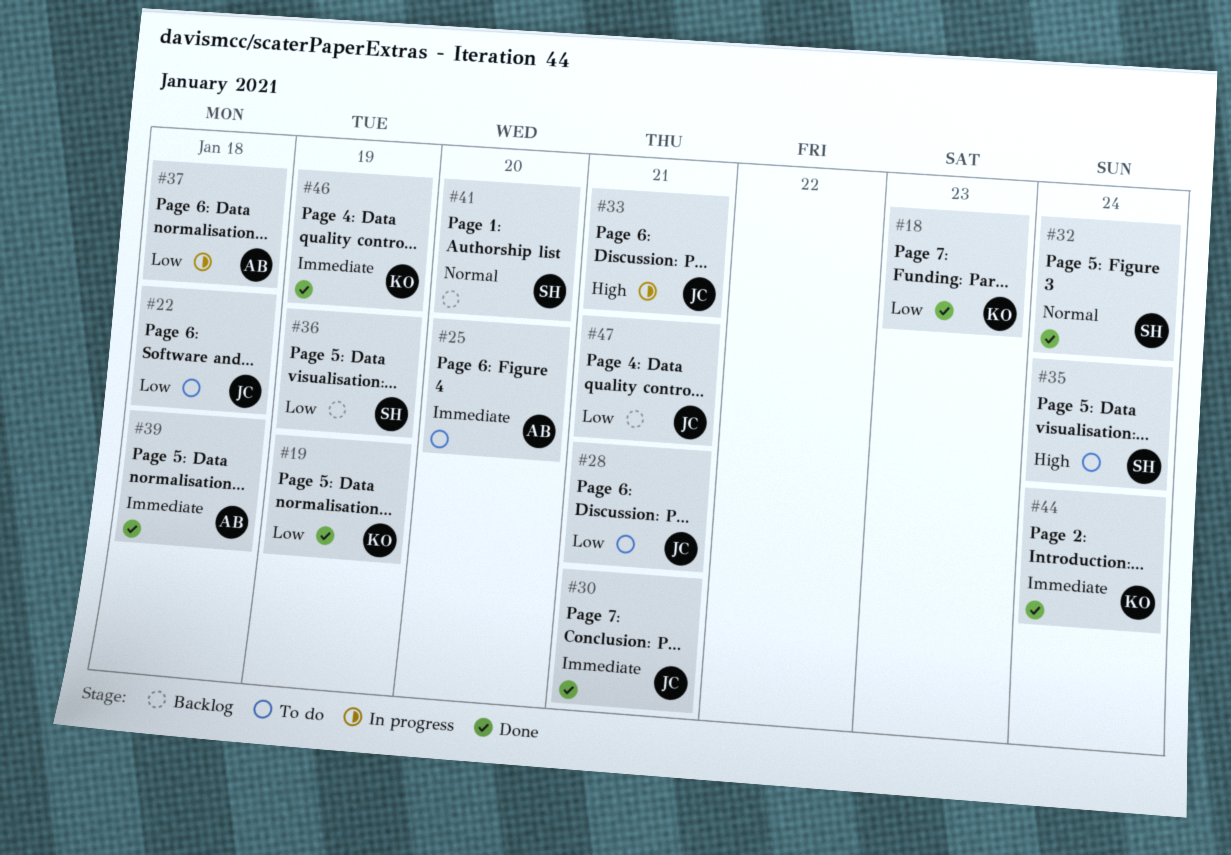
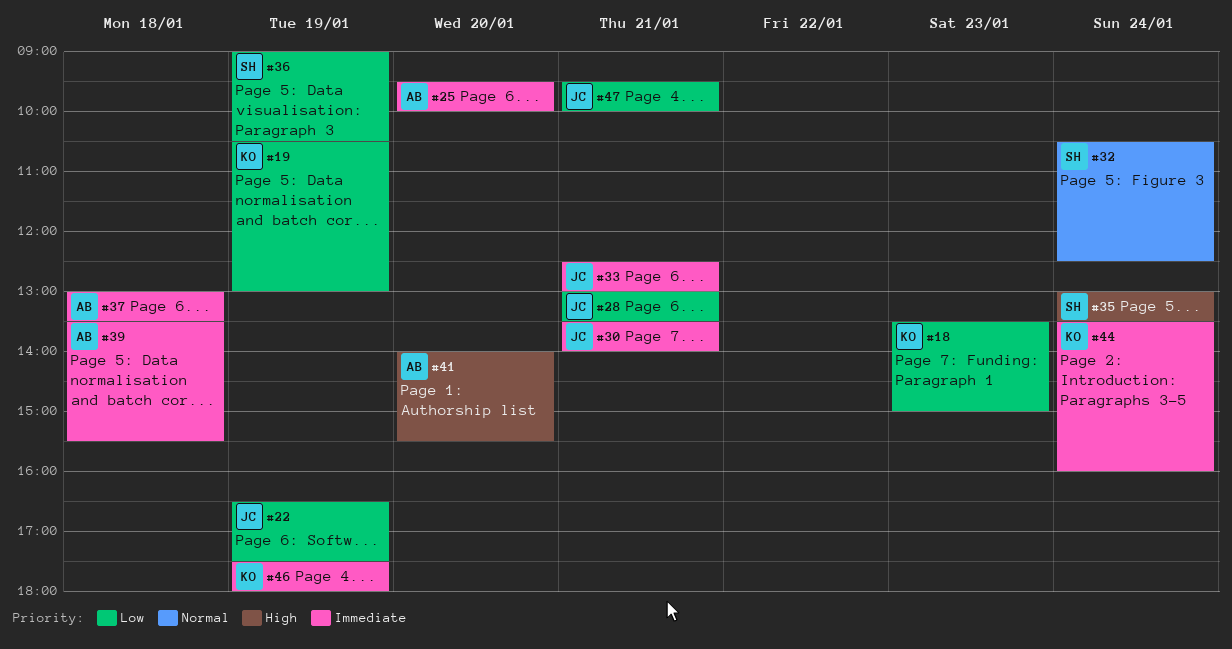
#22, day: Jan 18 -> Jan 19
#33, priority: High -> Immediate
#37, priority: Low -> Immediate
#41, owner: SH -> AB
#41, priority: Normal -> High

